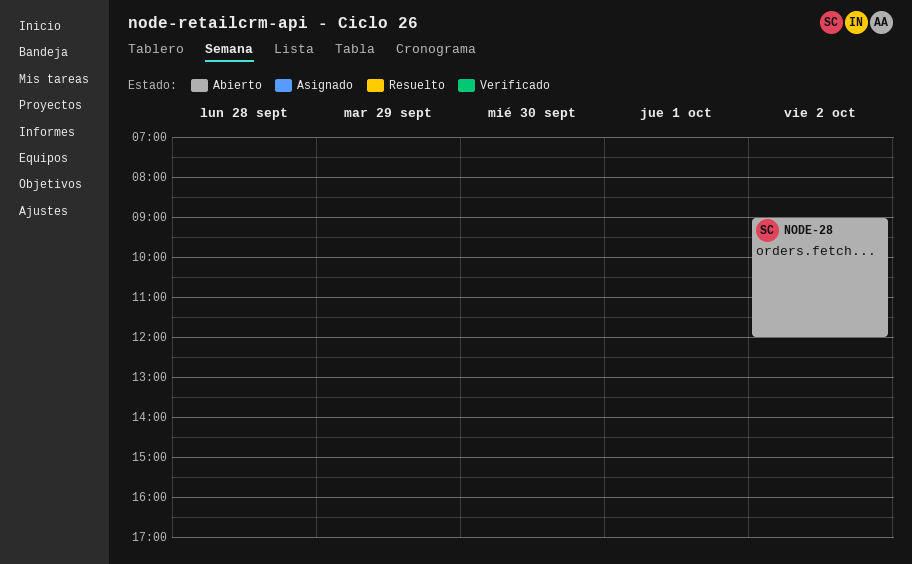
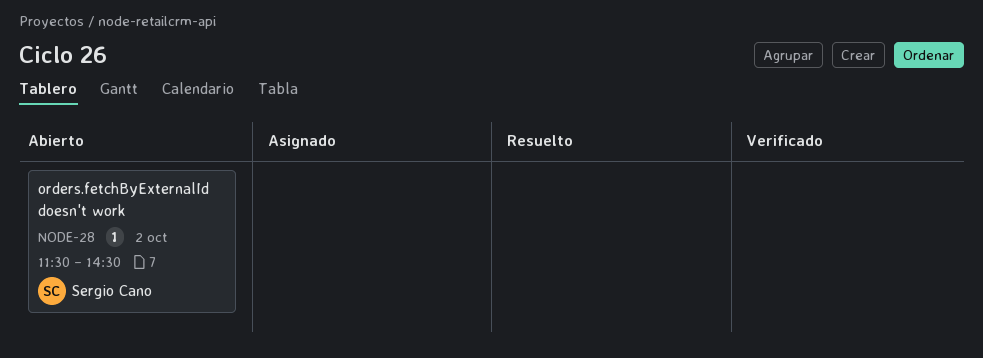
NODE-28, begins: 09:00 -> 11:30
NODE-28, ends: 12:00 -> 14:30

